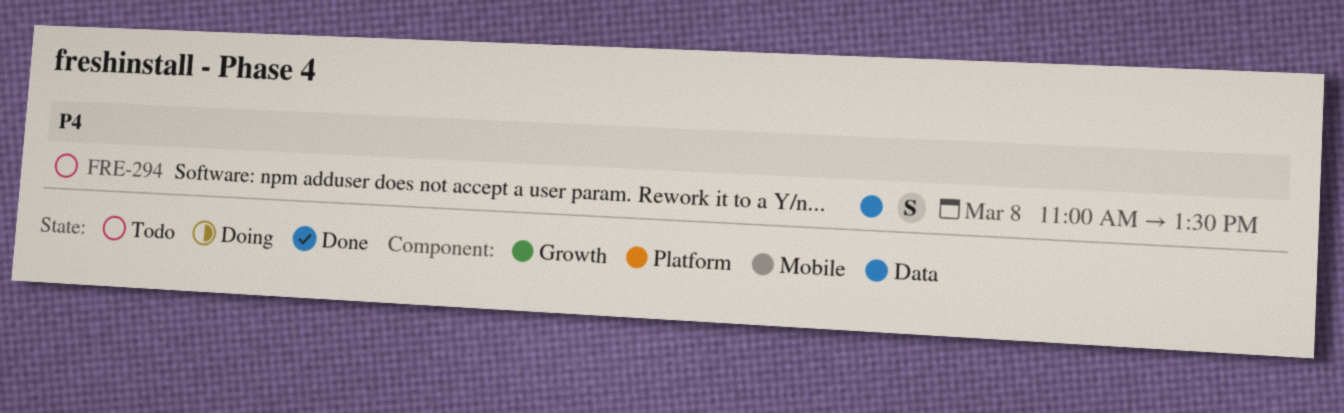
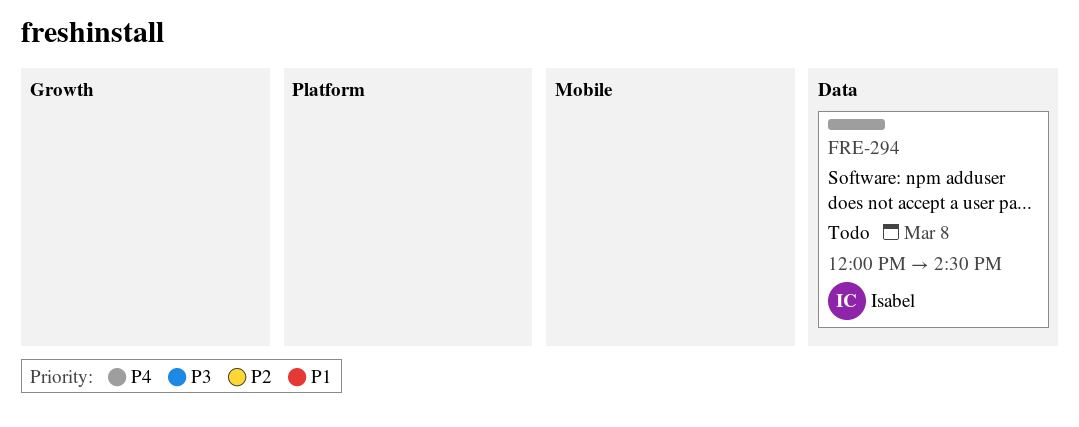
FRE-294, begins: 11:00 -> 12:00
FRE-294, ends: 13:30 -> 14:30

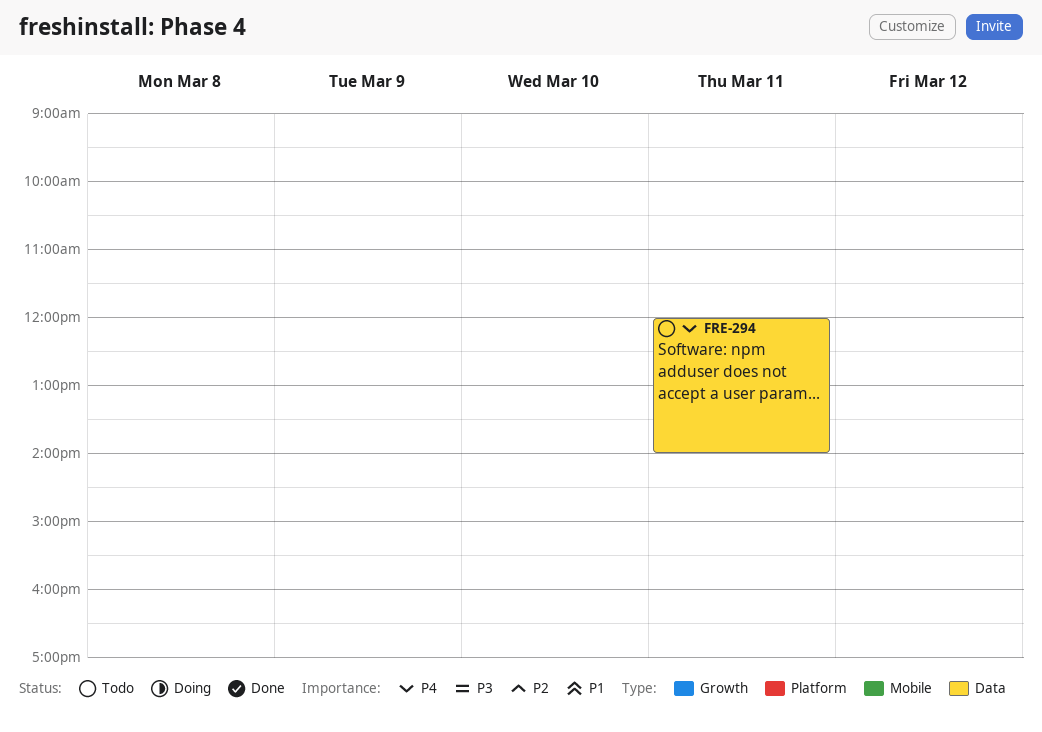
FRE-294, day: Mar 8 -> Mar 11
FRE-294, ends: 14:30 -> 14:00

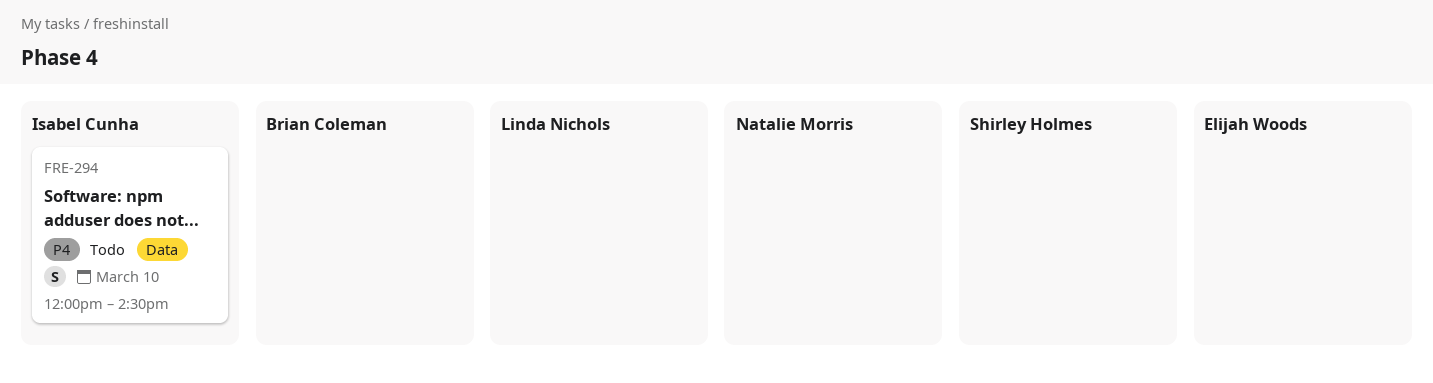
FRE-294, day: Mar 11 -> Mar 10
FRE-294, ends: 14:00 -> 14:30

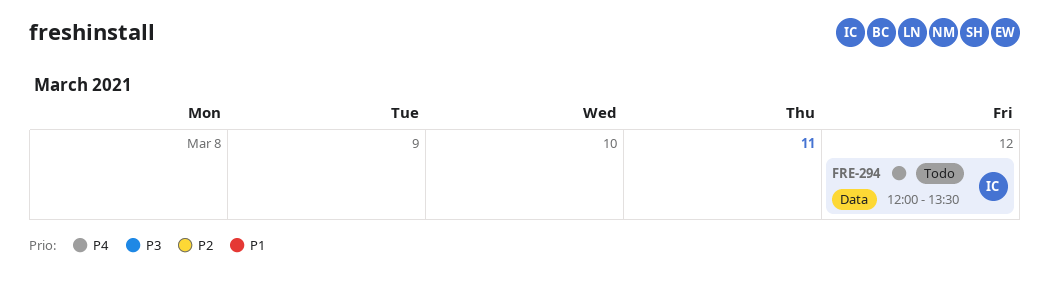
FRE-294, day: Mar 10 -> Mar 12
FRE-294, ends: 14:30 -> 13:30

